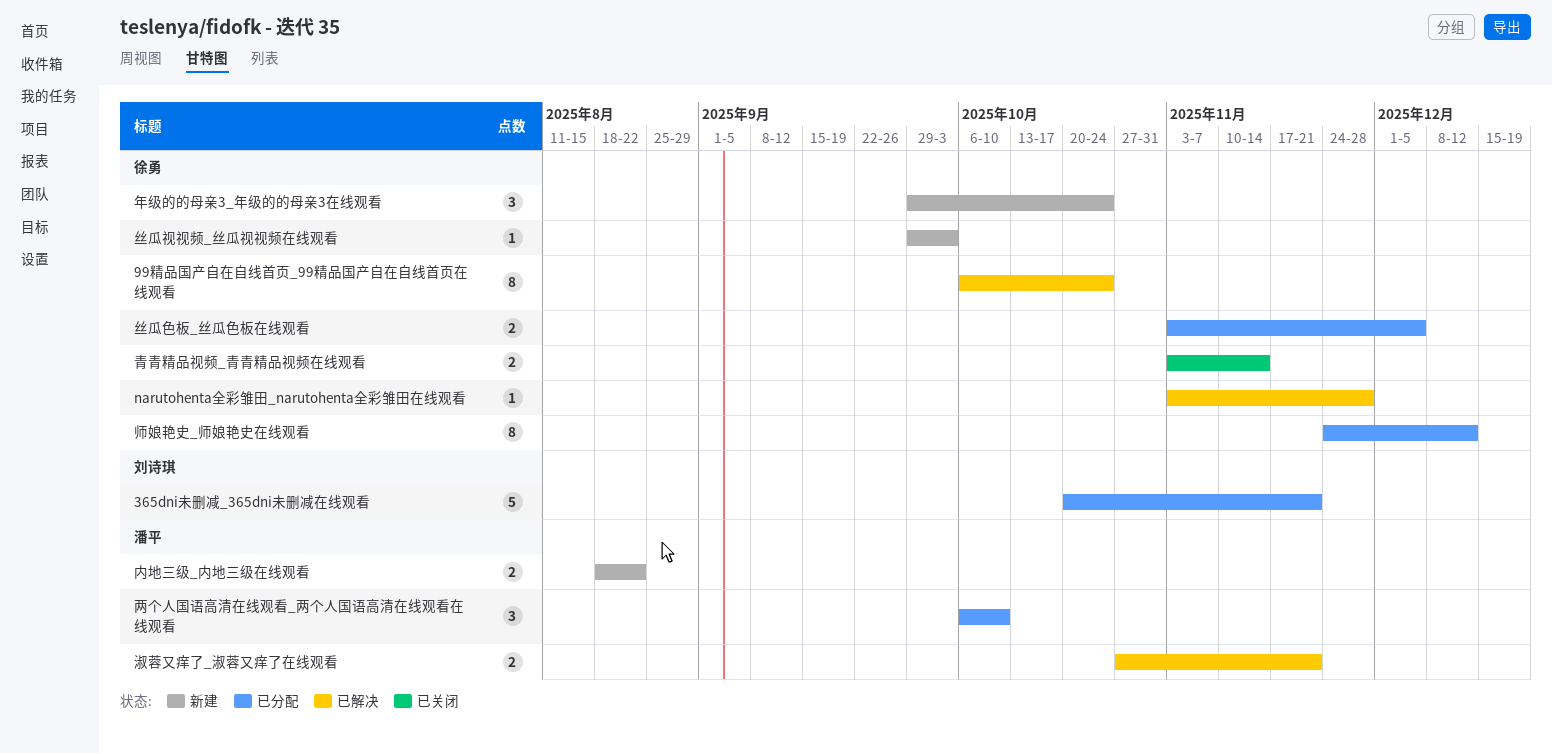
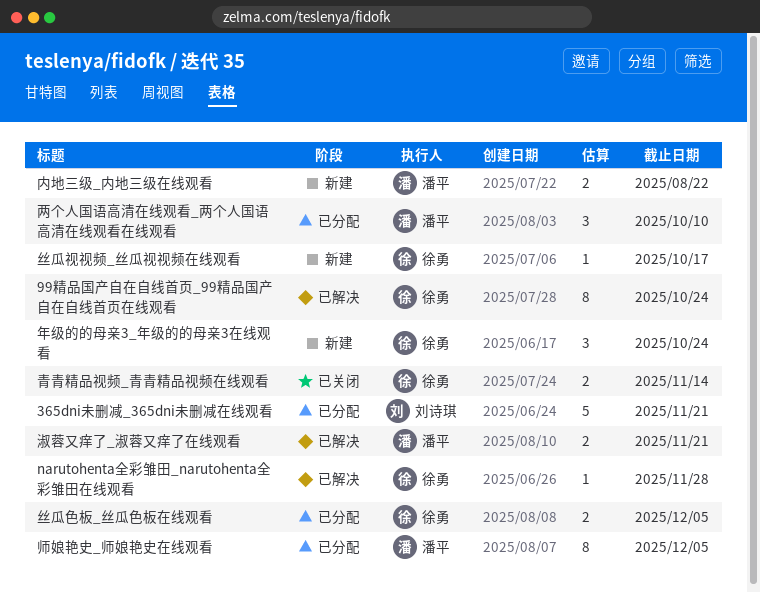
丝瓜视视频_丝瓜视视频在线观看, due: Oct 3 -> Oct 17
师娘艳史_师娘艳史在线观看, owner: 徐勇 -> 潘平
师娘艳史_师娘艳史在线观看, due: Dec 12 -> Dec 5

